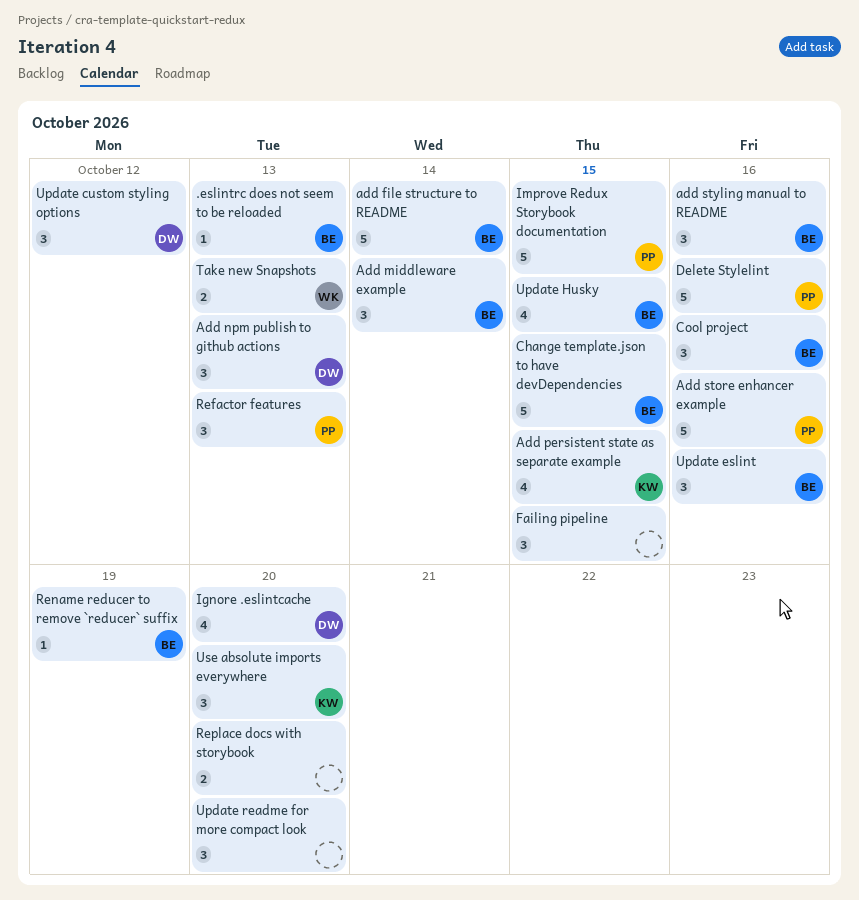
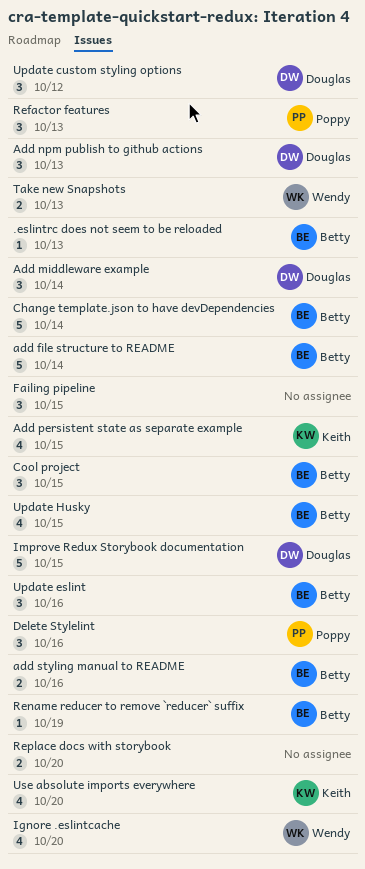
Add middleware example, owner: Betty -> Douglas
Add store enhancer example: present -> none
add styling manual to README, estimate: 3 -> 2
Change template.json to have devDependencies, due: Oct 15 -> Oct 14
Cool project, due: Oct 16 -> Oct 15
Delete Stylelint, estimate: 5 -> 3
Ignore .eslintcache, owner: Douglas -> Wendy
Improve Redux Storybook documentation, owner: Poppy -> Douglas
Update readme for more compact look: present -> none
Use absolute imports everywhere, estimate: 3 -> 4

